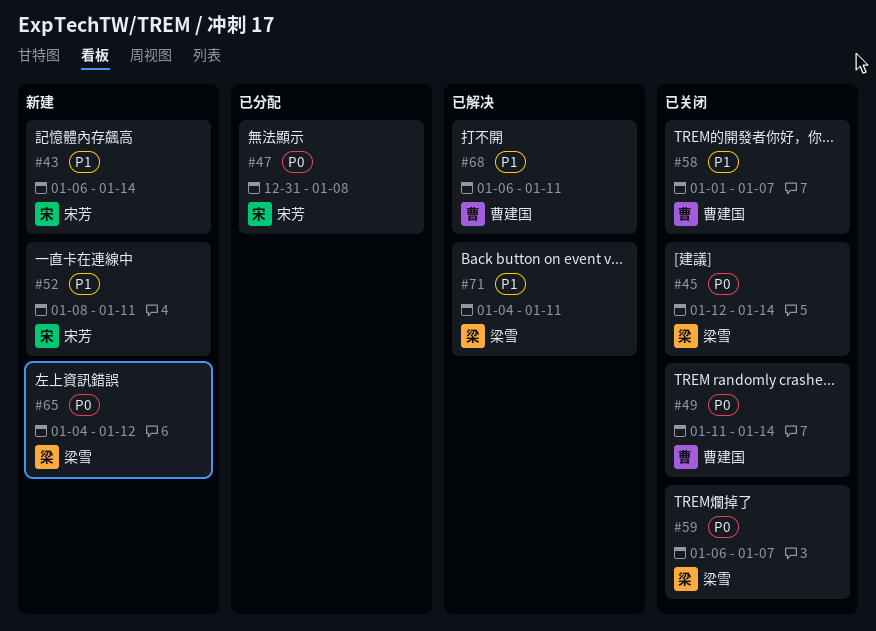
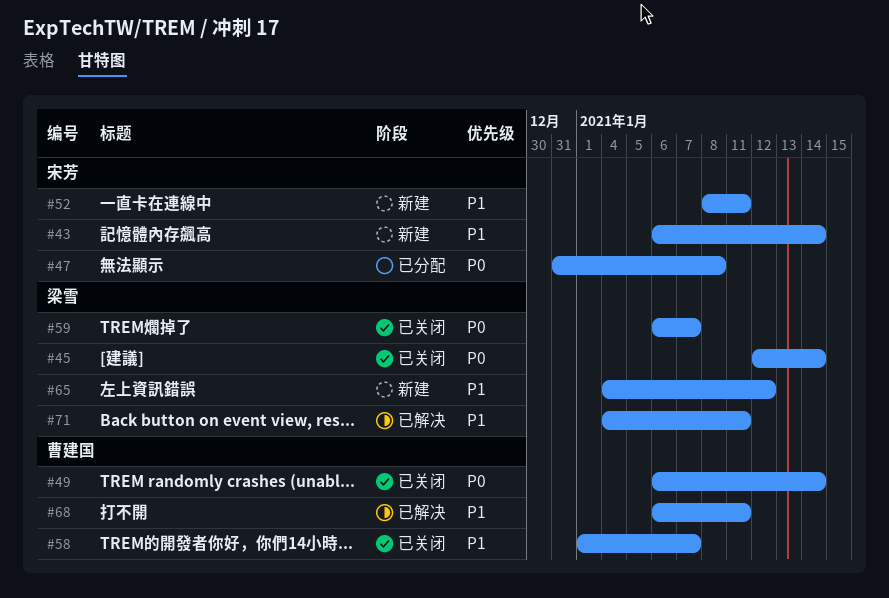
#49, start: Jan 11 -> Jan 6
#65, priority: P0 -> P1

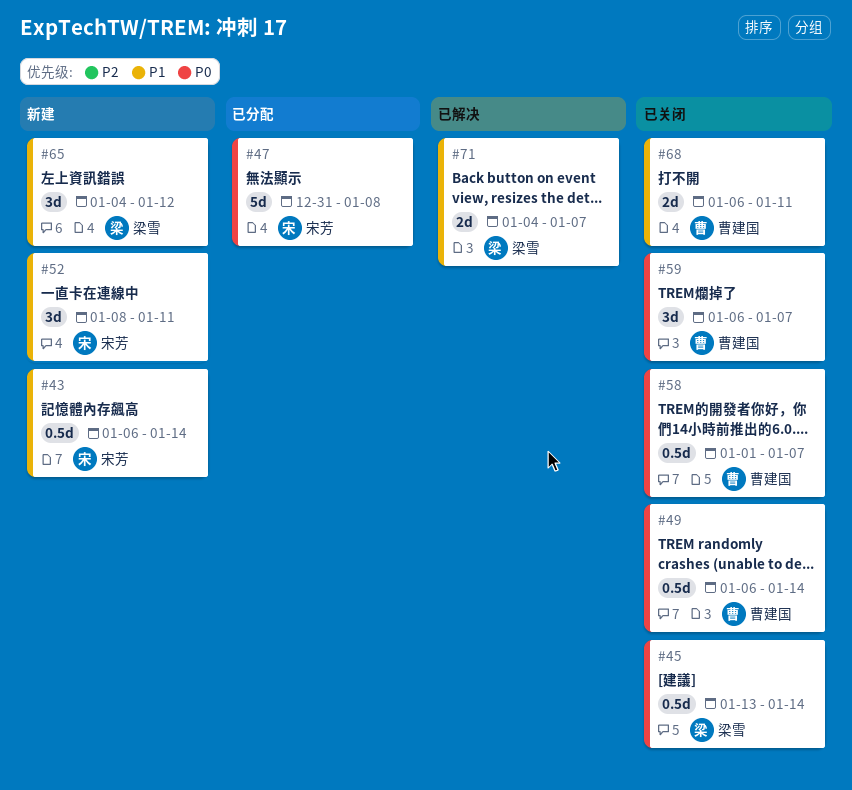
#45, start: Jan 12 -> Jan 13
#58, priority: P1 -> P0
#59, owner: 梁雪 -> 曹建国
#68, status: 已解决 -> 已关闭
#71, due: Jan 11 -> Jan 7

